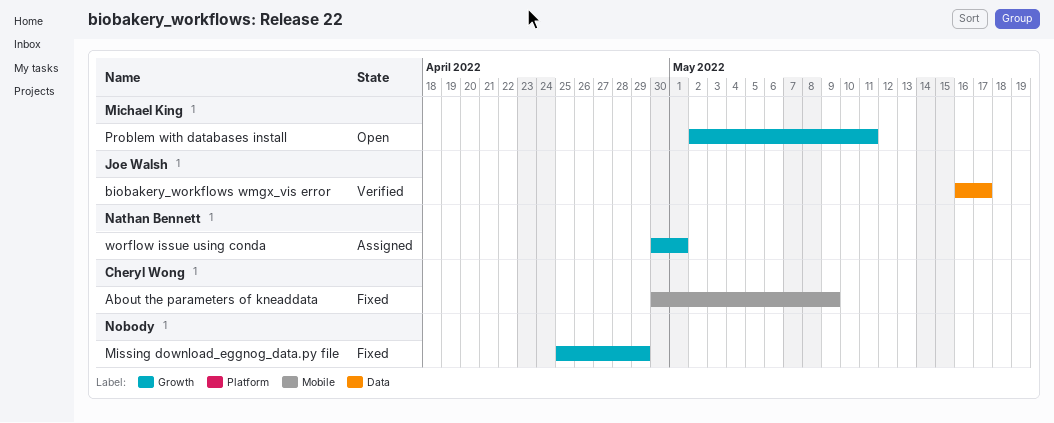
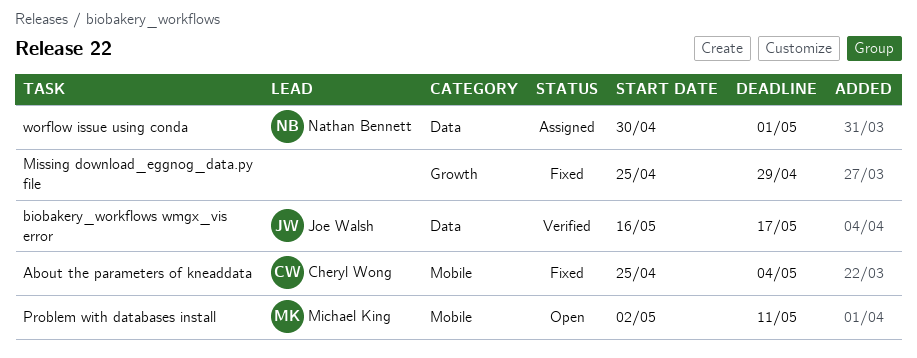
About the parameters of kneaddata, start: Apr 30 -> Apr 25
About the parameters of kneaddata, due: May 9 -> May 4
Problem with databases install, label: Growth -> Mobile
worflow issue using conda, label: Growth -> Data

